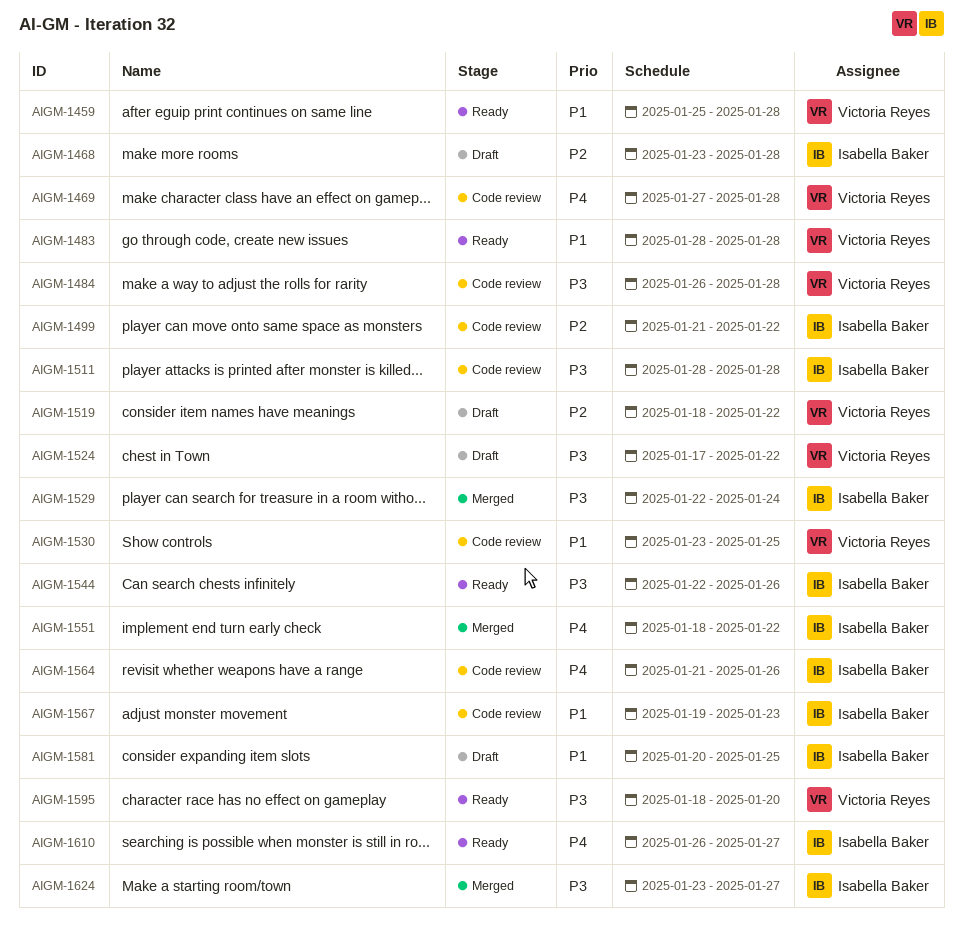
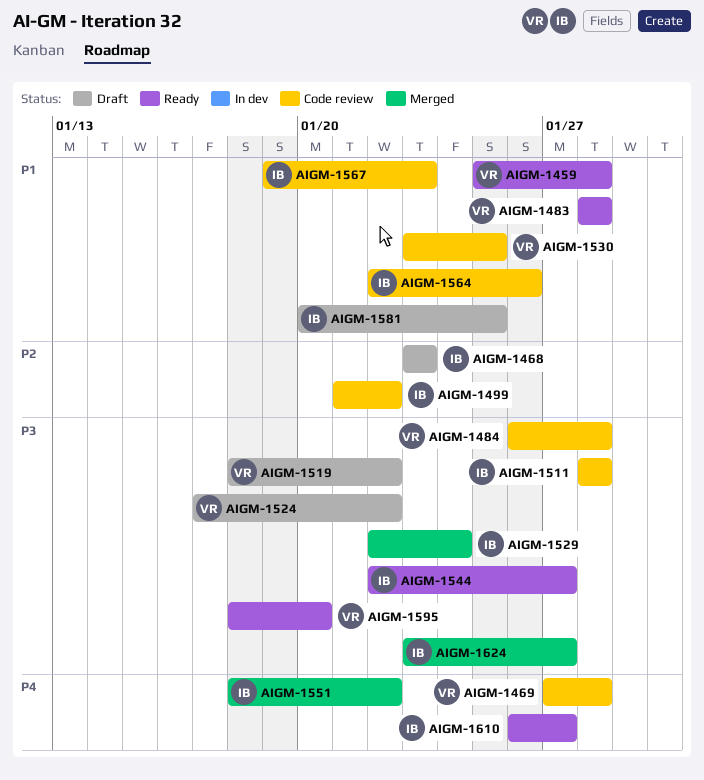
AIGM-1468, due: Jan 28 -> Jan 23
AIGM-1519, priority: P2 -> P3
AIGM-1544, due: Jan 26 -> Jan 27
AIGM-1564, priority: P4 -> P1
AIGM-1564, start: Jan 21 -> Jan 22

